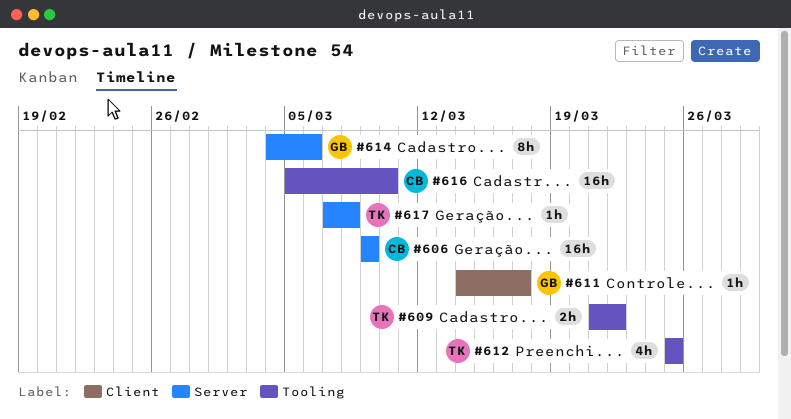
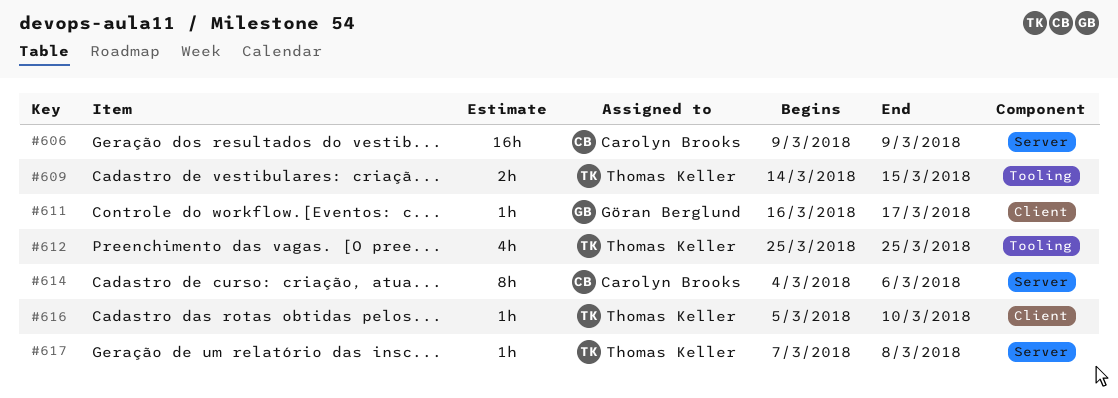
#609, start: Mar 21 -> Mar 14
#609, due: Mar 22 -> Mar 15
#611, start: Mar 14 -> Mar 16
#614, owner: Göran Berglund -> Carolyn Brooks
#616, owner: Carolyn Brooks -> Thomas Keller
#616, label: Tooling -> Client
#616, estimate: 16h -> 1h

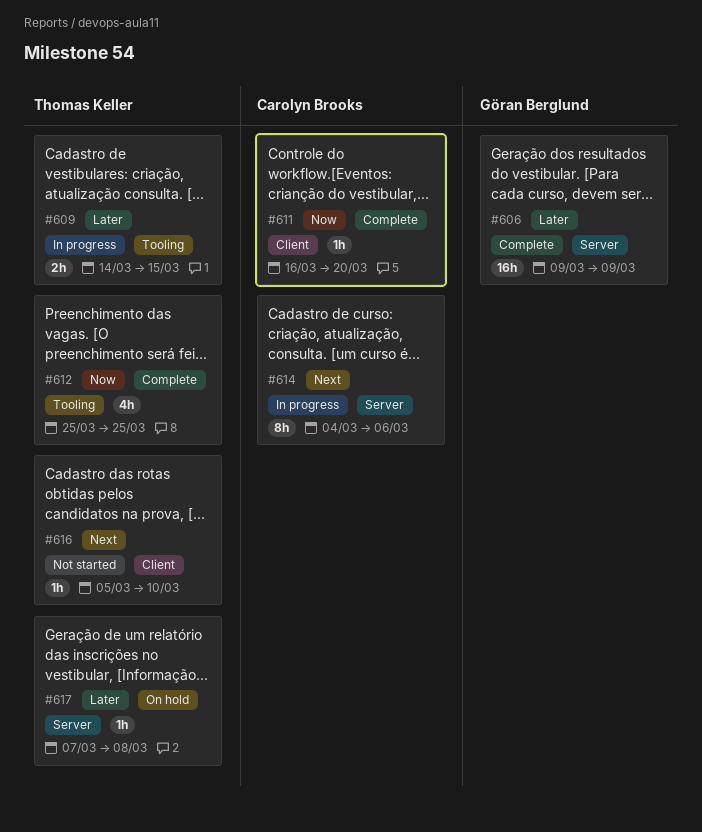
#606, owner: Carolyn Brooks -> Göran Berglund
#611, owner: Göran Berglund -> Carolyn Brooks
#611, due: Mar 17 -> Mar 20

